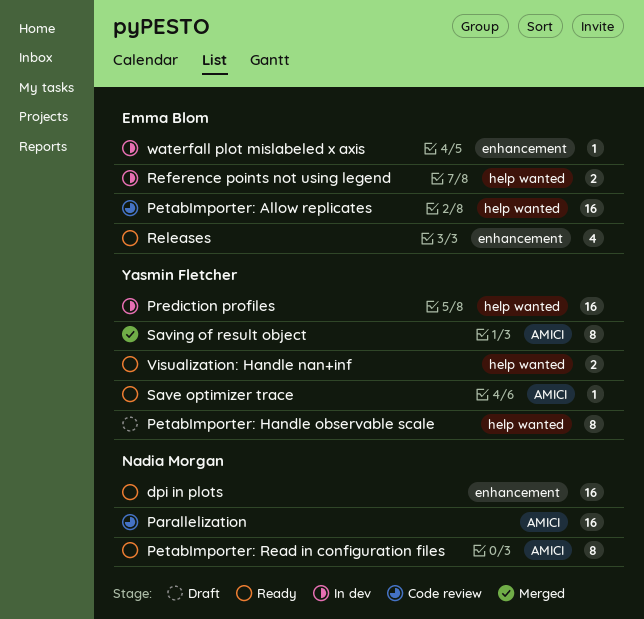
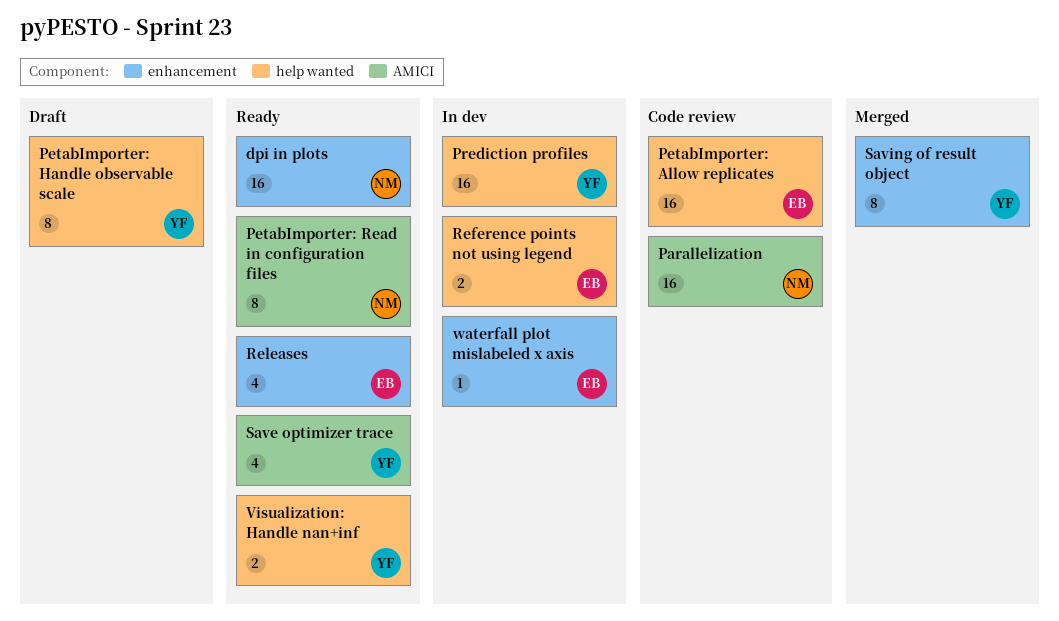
Save optimizer trace, estimate: 1 -> 4
Saving of result object, label: AMICI -> enhancement

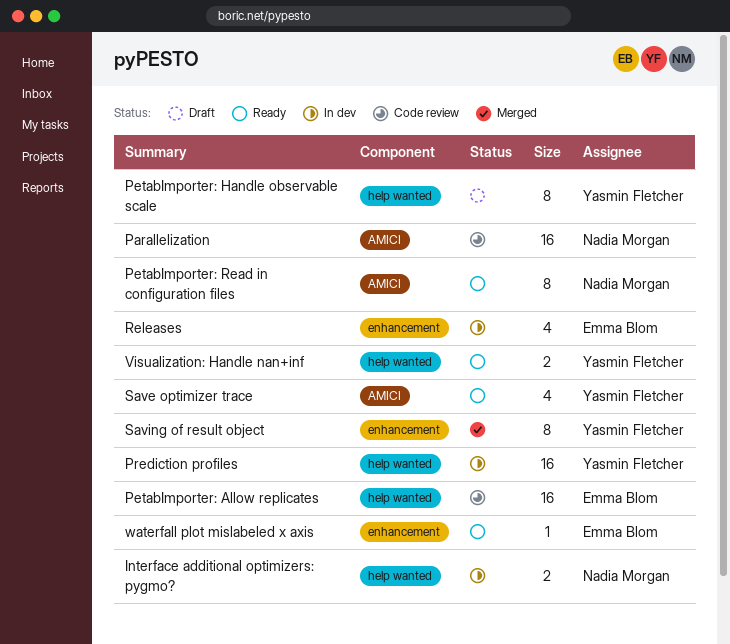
dpi in plots: present -> none
Interface additional optimizers: pygmo?: none -> present
Reference points not using legend: present -> none
Releases, status: Ready -> In dev
waterfall plot mislabeled x axis, status: In dev -> Ready

